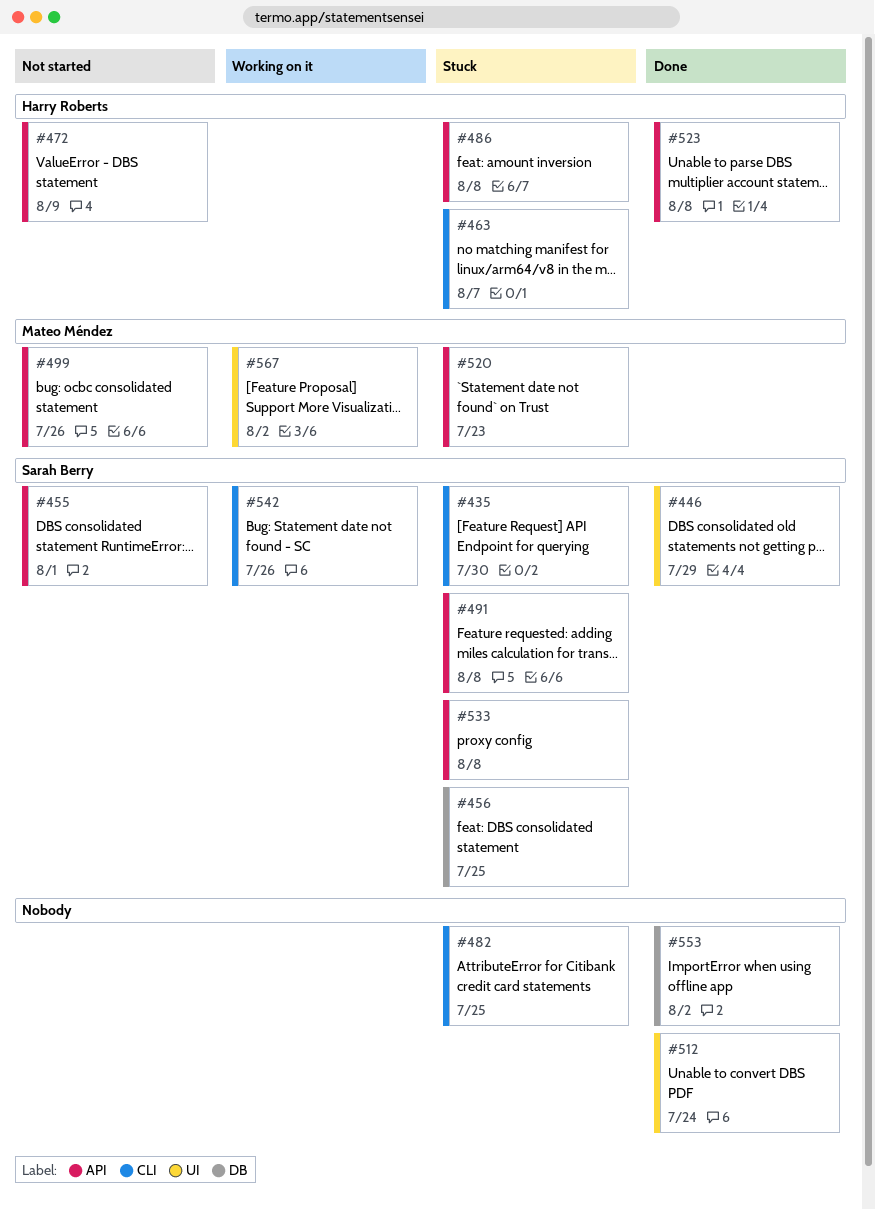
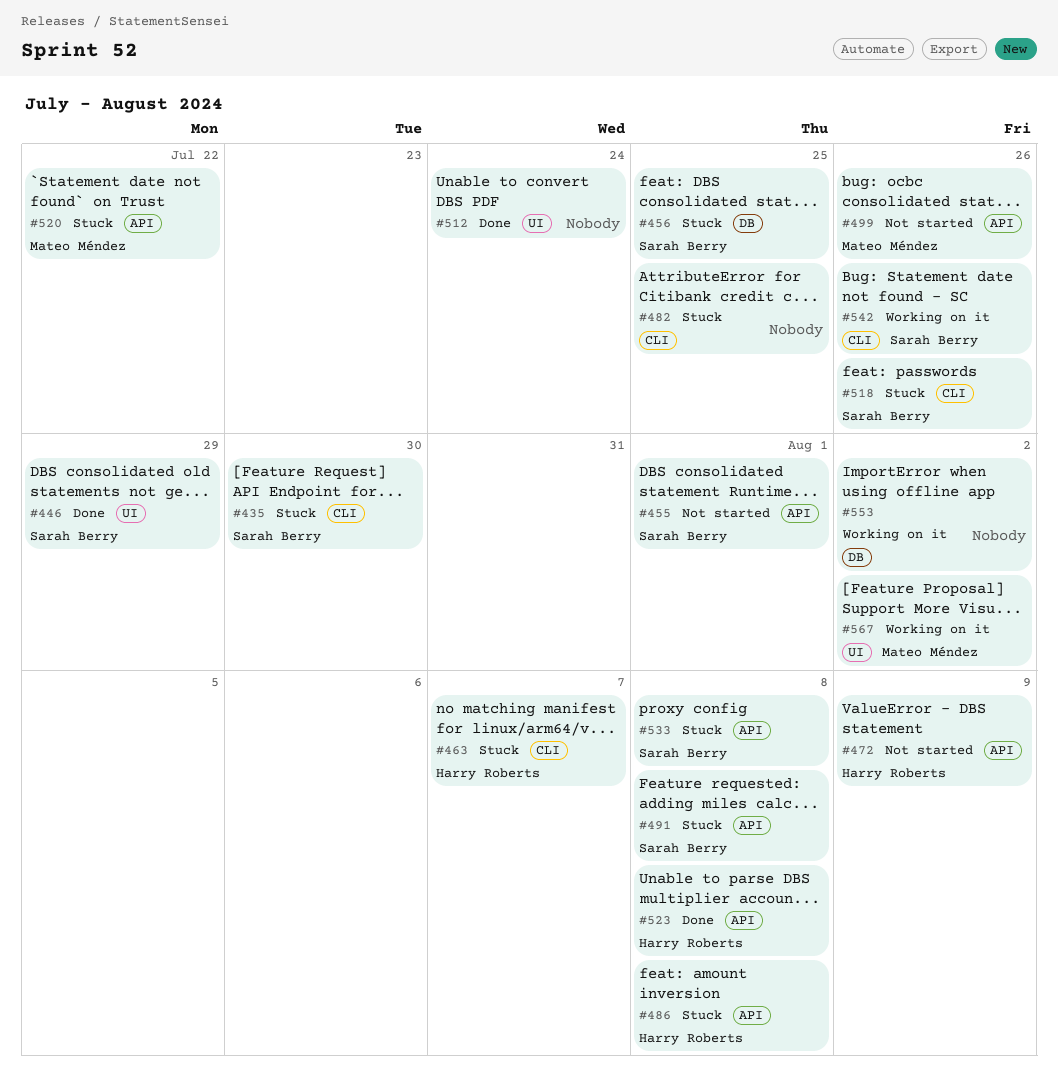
#518: none -> present
#520, due: Jul 23 -> Jul 22
#553, status: Done -> Working on it

